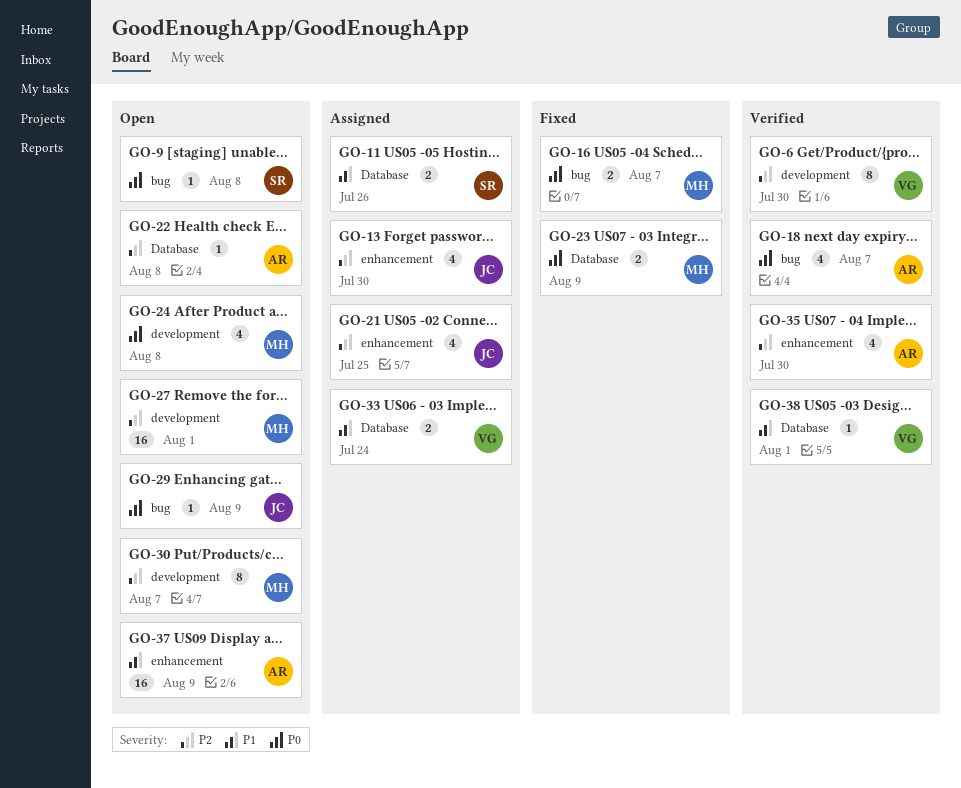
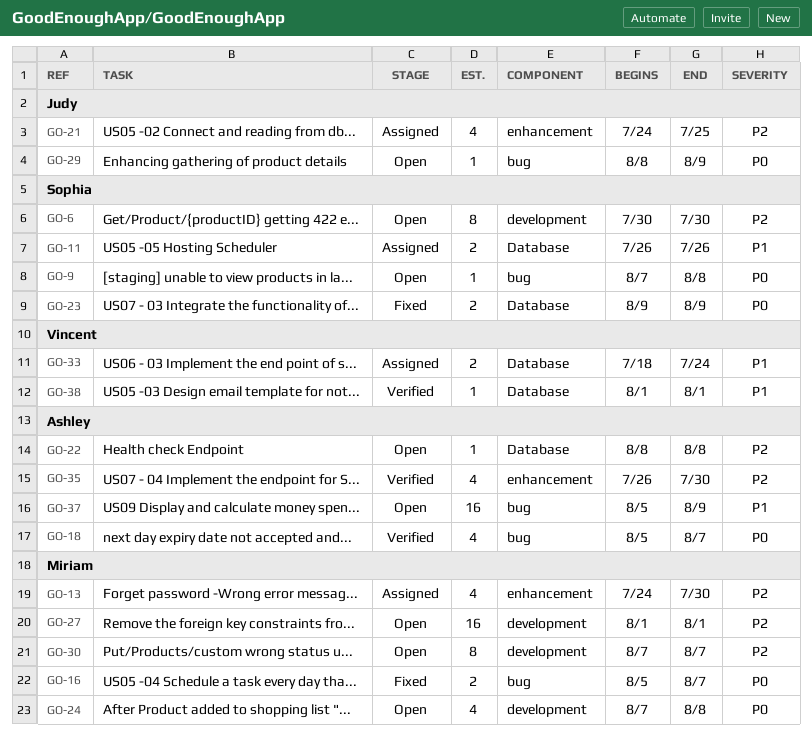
GO-6, status: Verified -> Open
GO-6, owner: Vincent -> Sophia
GO-13, owner: Judy -> Miriam
GO-23, owner: Miriam -> Sophia
GO-37, label: enhancement -> bug

